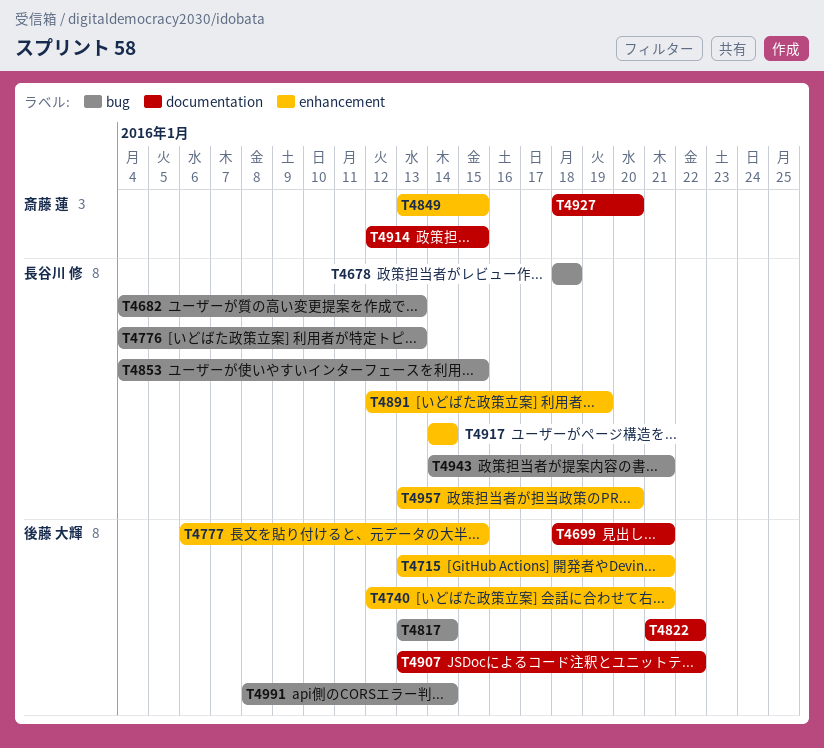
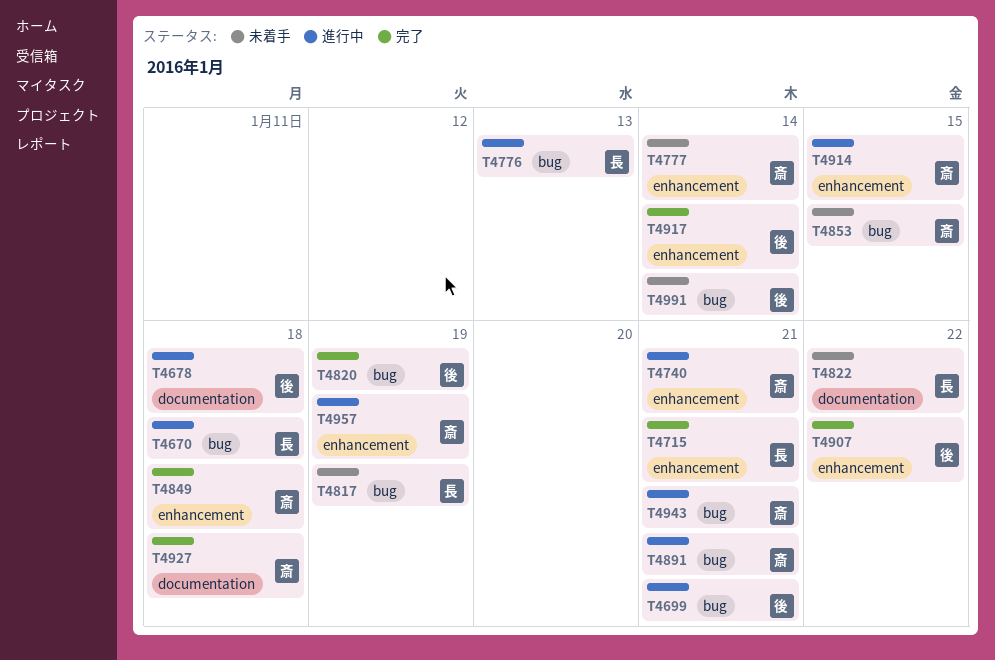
T4670: none -> present
T4678, owner: 長谷川 修 -> 後藤 大輝
T4678, label: bug -> documentation
T4682: present -> none
T4699, label: documentation -> bug
T4715, owner: 後藤 大輝 -> 長谷川 修
T4740, owner: 後藤 大輝 -> 斎藤 蓮
T4777, owner: 後藤 大輝 -> 斎藤 蓮
T4777, due: Jan 15 -> Jan 14
T4817, owner: 後藤 大輝 -> 長谷川 修
T4817, due: Jan 14 -> Jan 19
T4820: none -> present
T4822, owner: 後藤 大輝 -> 長谷川 修
T4849, due: Jan 15 -> Jan 18
T4853, owner: 長谷川 修 -> 斎藤 蓮
T4891, owner: 長谷川 修 -> 斎藤 蓮
T4891, label: enhancement -> bug
T4891, due: Jan 19 -> Jan 21
T4907, label: documentation -> enhancement
T4914, label: documentation -> enhancement
T4917, owner: 長谷川 修 -> 後藤 大輝
T4927, due: Jan 20 -> Jan 18
T4943, owner: 長谷川 修 -> 斎藤 蓮
T4957, owner: 長谷川 修 -> 斎藤 蓮
T4957, due: Jan 20 -> Jan 19

